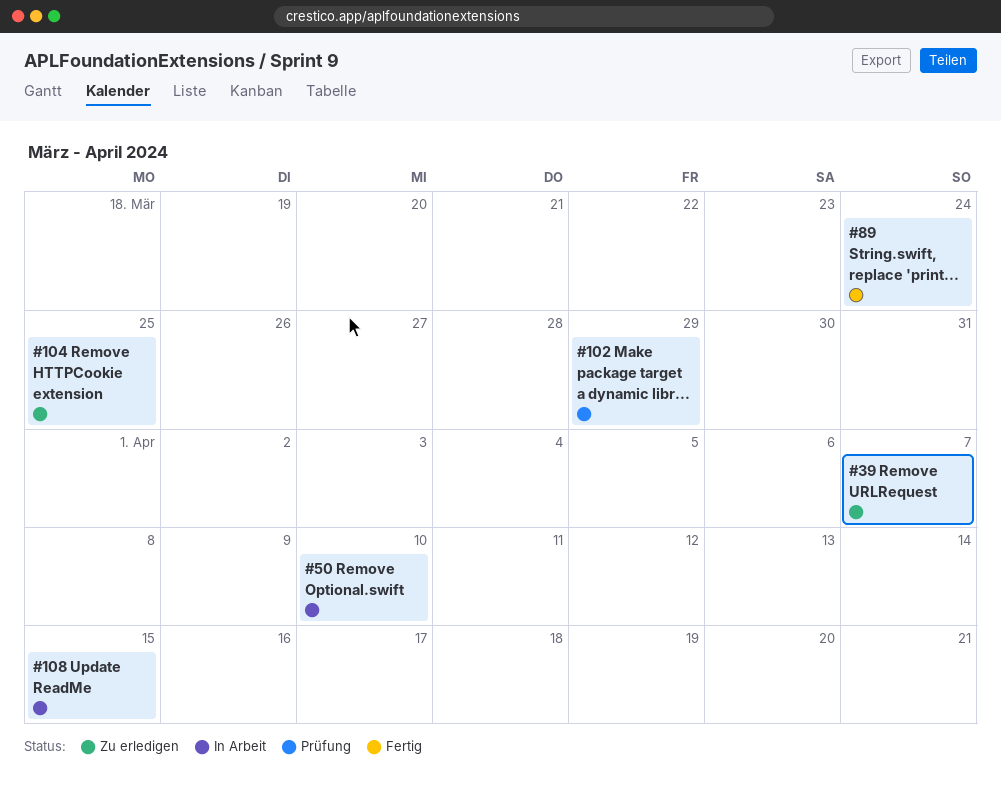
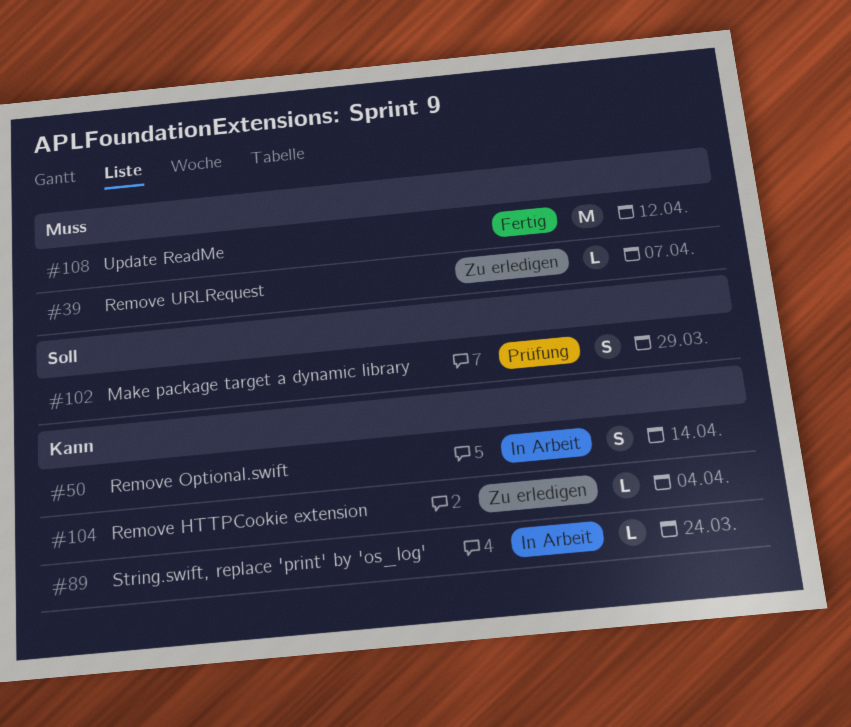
#50, due: Apr 10 -> Apr 14
#89, status: Fertig -> In Arbeit
#104, due: Mar 25 -> Apr 4
#108, status: In Arbeit -> Fertig
#108, due: Apr 15 -> Apr 12

